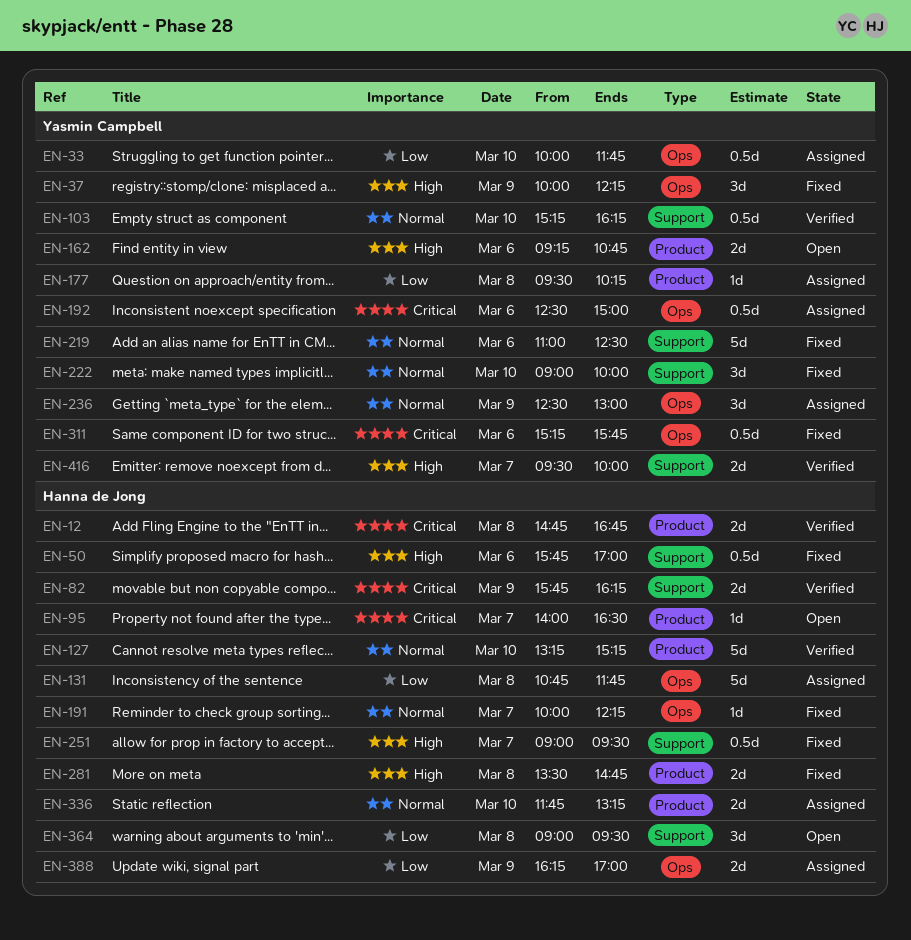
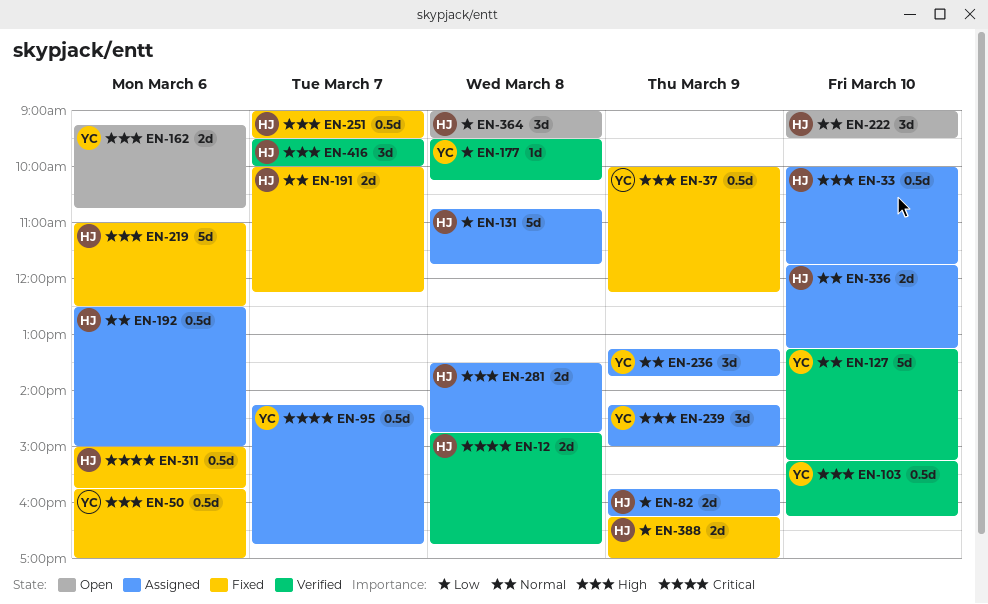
EN-33, owner: Yasmin Campbell -> Hanna de Jong
EN-33, priority: Low -> High
EN-37, estimate: 3d -> 0.5d
EN-50, owner: Hanna de Jong -> Yasmin Campbell
EN-82, status: Verified -> Assigned
EN-82, priority: Critical -> Low
EN-95, status: Open -> Assigned
EN-95, owner: Hanna de Jong -> Yasmin Campbell
EN-95, estimate: 1d -> 0.5d
EN-95, begins: 14:00 -> 14:15
EN-95, ends: 16:30 -> 16:45
EN-103, priority: Normal -> High
EN-127, owner: Hanna de Jong -> Yasmin Campbell
EN-177, status: Assigned -> Verified
EN-191, estimate: 1d -> 2d
EN-192, owner: Yasmin Campbell -> Hanna de Jong
EN-192, priority: Critical -> Normal
EN-219, owner: Yasmin Campbell -> Hanna de Jong
EN-219, priority: Normal -> High
EN-222, status: Fixed -> Open
EN-222, owner: Yasmin Campbell -> Hanna de Jong
EN-222, ends: 10:00 -> 09:30
EN-236, begins: 12:30 -> 13:15
EN-236, ends: 13:00 -> 13:45
EN-239: none -> present
EN-281, status: Fixed -> Assigned
EN-311, owner: Yasmin Campbell -> Hanna de Jong
EN-311, begins: 15:15 -> 15:00
EN-388, status: Assigned -> Fixed
EN-416, owner: Yasmin Campbell -> Hanna de Jong
EN-416, estimate: 2d -> 3d

